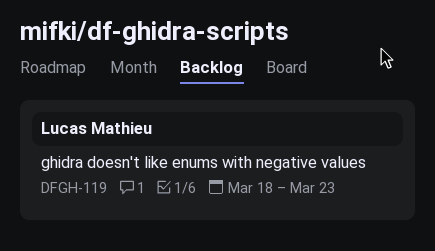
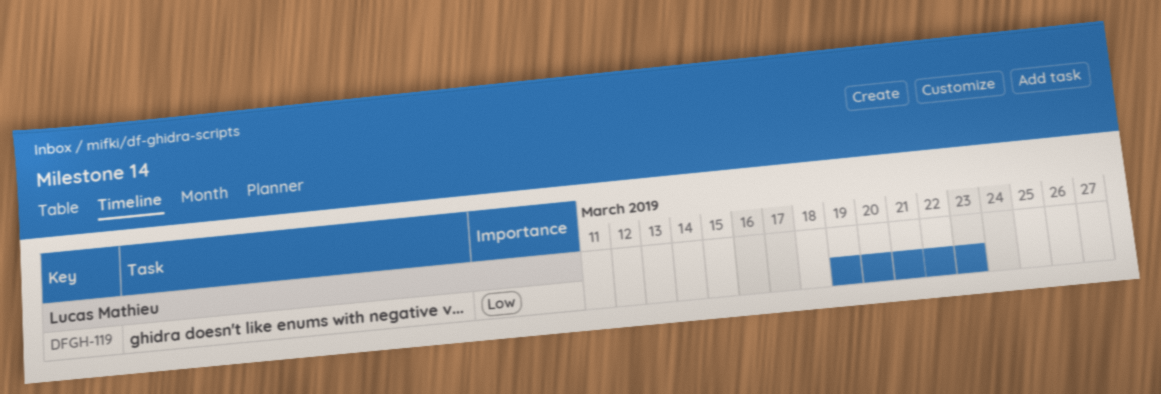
DFGH-119, start: Mar 18 -> Mar 19

